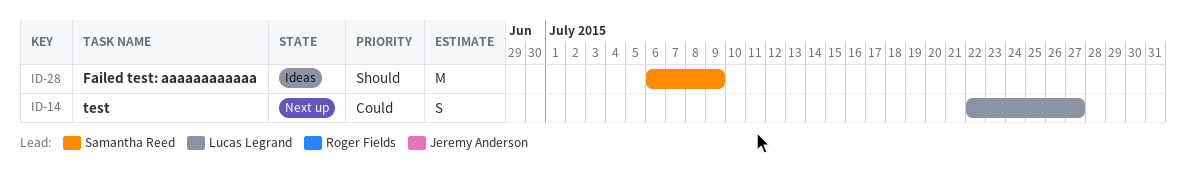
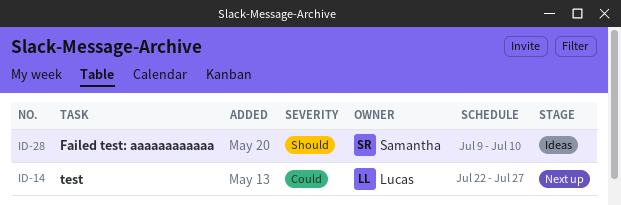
ID-28, start: Jul 6 -> Jul 9
ID-28, due: Jul 9 -> Jul 10

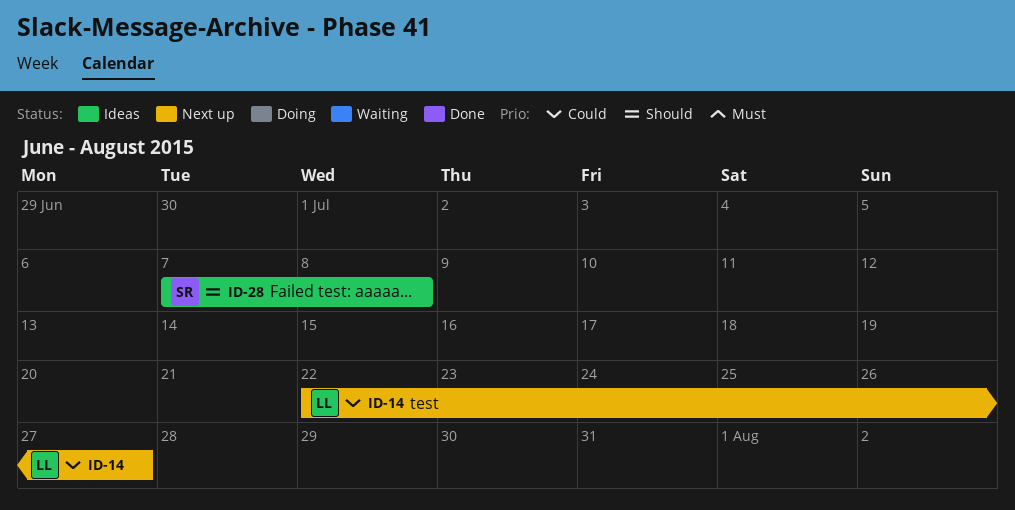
ID-28, start: Jul 9 -> Jul 7
ID-28, due: Jul 10 -> Jul 8

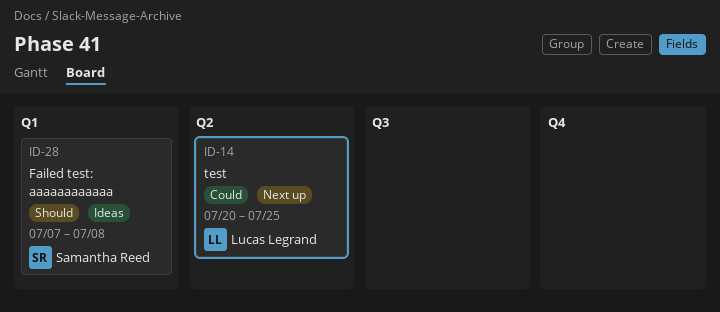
ID-14, start: Jul 22 -> Jul 20
ID-14, due: Jul 27 -> Jul 25

